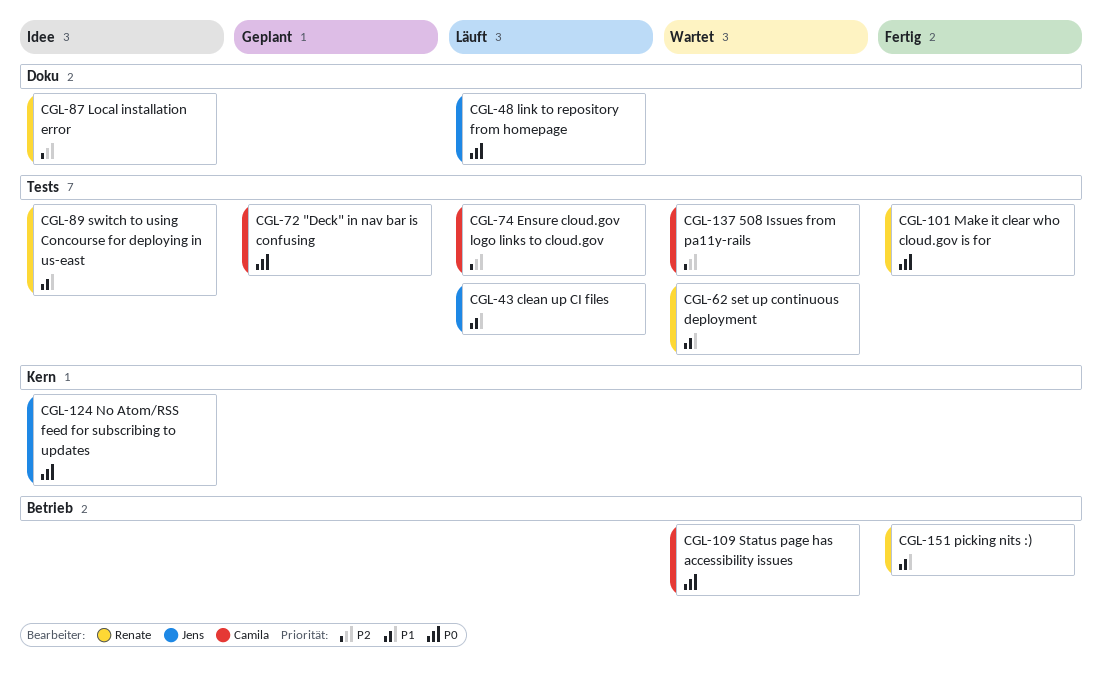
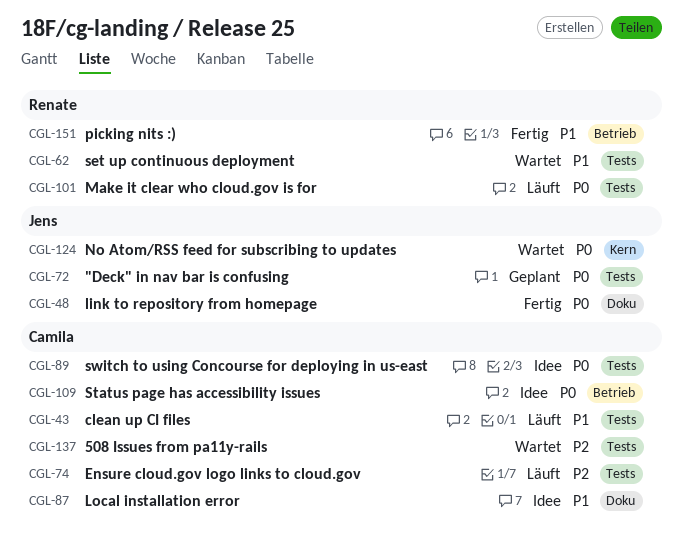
CGL-43, owner: Jens -> Camila
CGL-48, status: Läuft -> Fertig
CGL-72, owner: Camila -> Jens
CGL-87, owner: Renate -> Camila
CGL-87, priority: P2 -> P1
CGL-89, owner: Renate -> Camila
CGL-89, priority: P1 -> P0
CGL-101, status: Fertig -> Läuft
CGL-109, status: Wartet -> Idee
CGL-124, status: Idee -> Wartet

